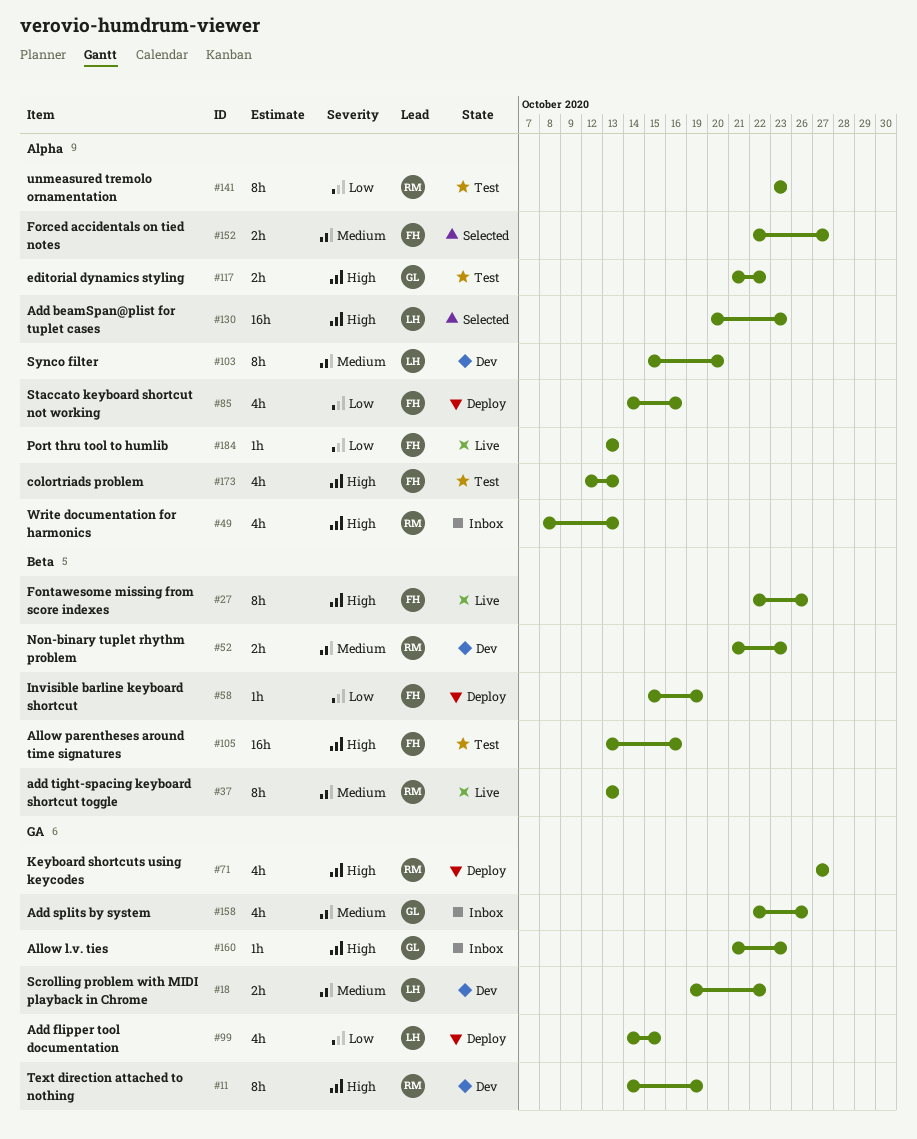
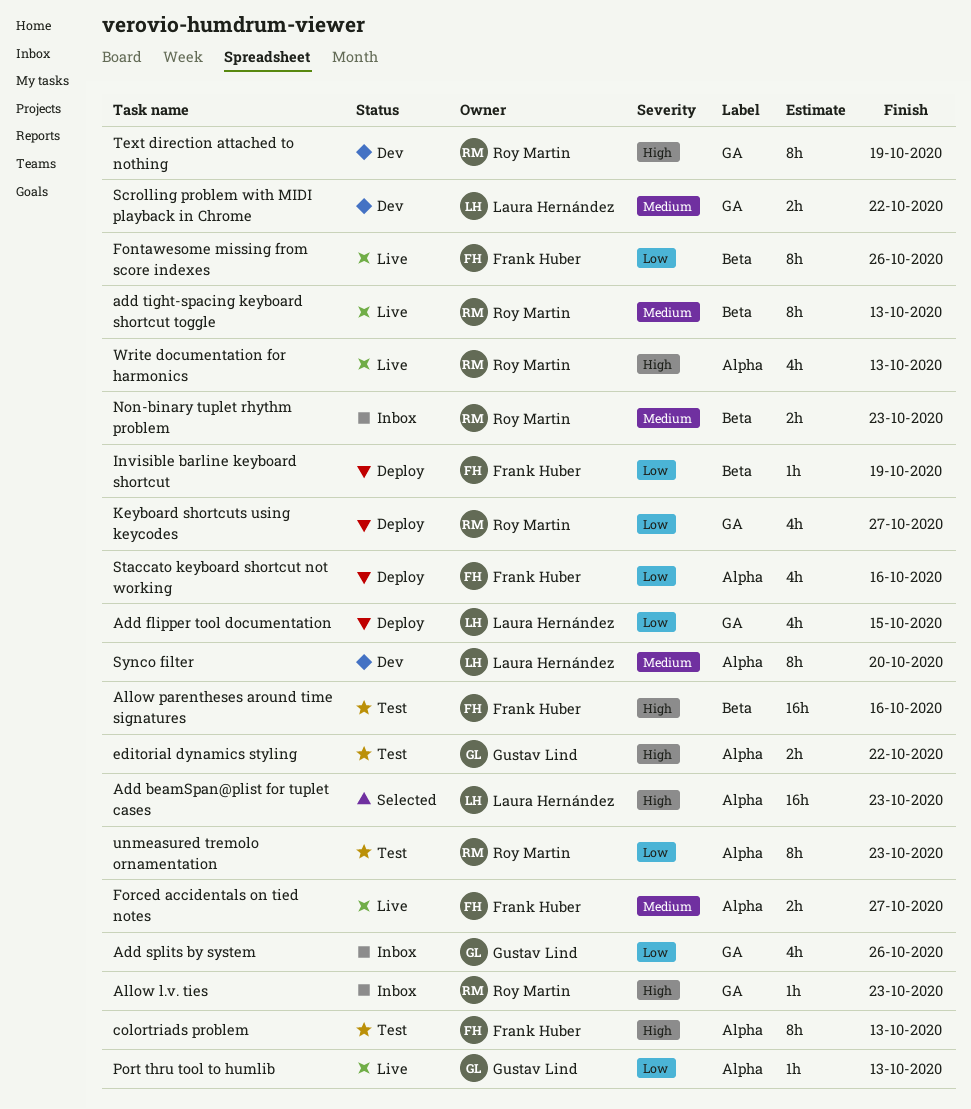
Add splits by system, priority: Medium -> Low
Allow l.v. ties, owner: Gustav Lind -> Roy Martin
colortriads problem, estimate: 4h -> 8h
Fontawesome missing from score indexes, priority: High -> Low
Forced accidentals on tied notes, status: Selected -> Live
Keyboard shortcuts using keycodes, priority: High -> Low
Non-binary tuplet rhythm problem, status: Dev -> Inbox
Port thru tool to humlib, owner: Frank Huber -> Gustav Lind
Write documentation for harmonics, status: Inbox -> Live

